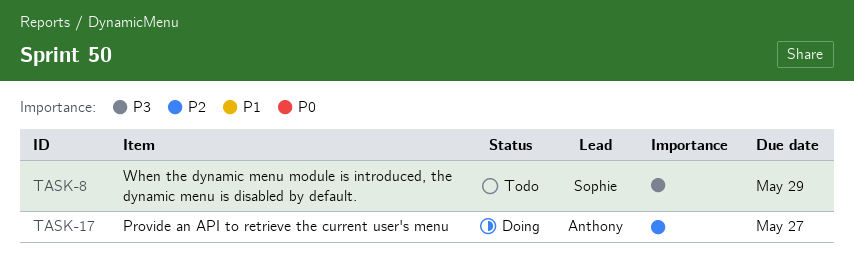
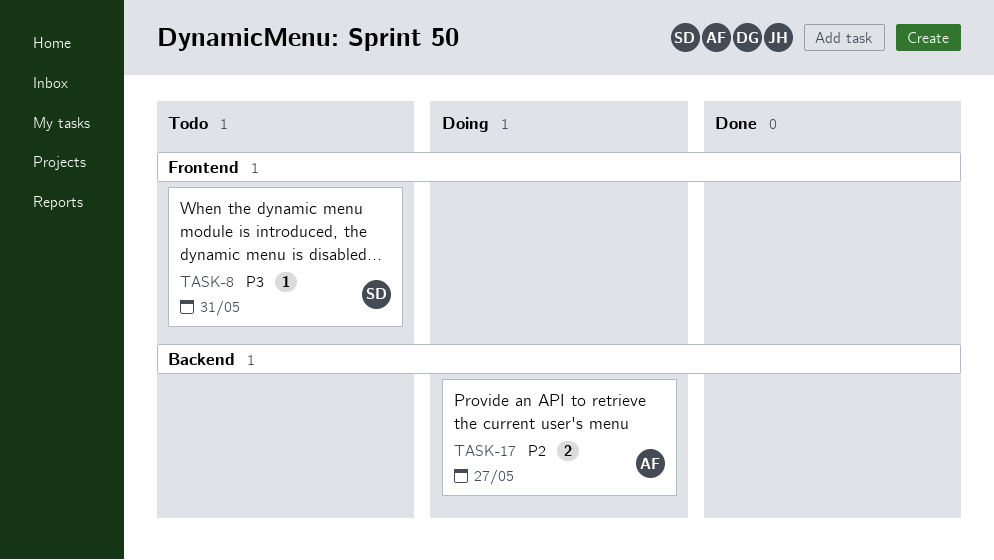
TASK-8, due: May 29 -> May 31

